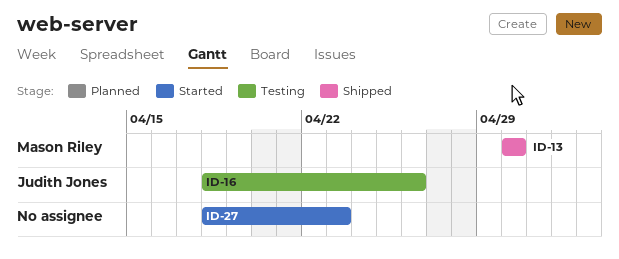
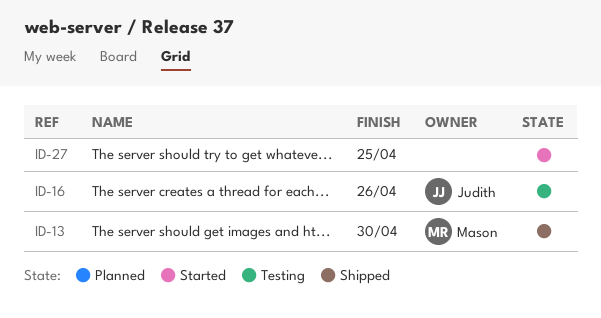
ID-27, due: Apr 23 -> Apr 25

